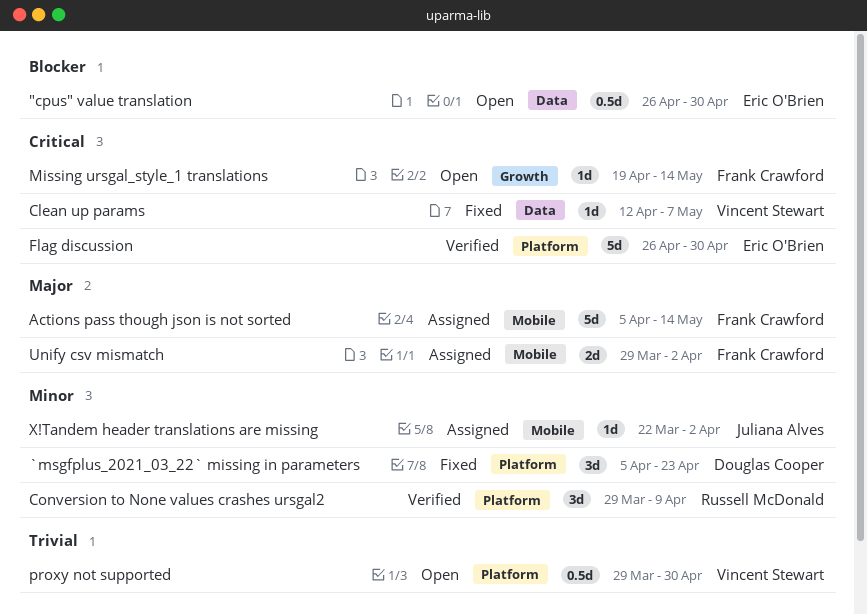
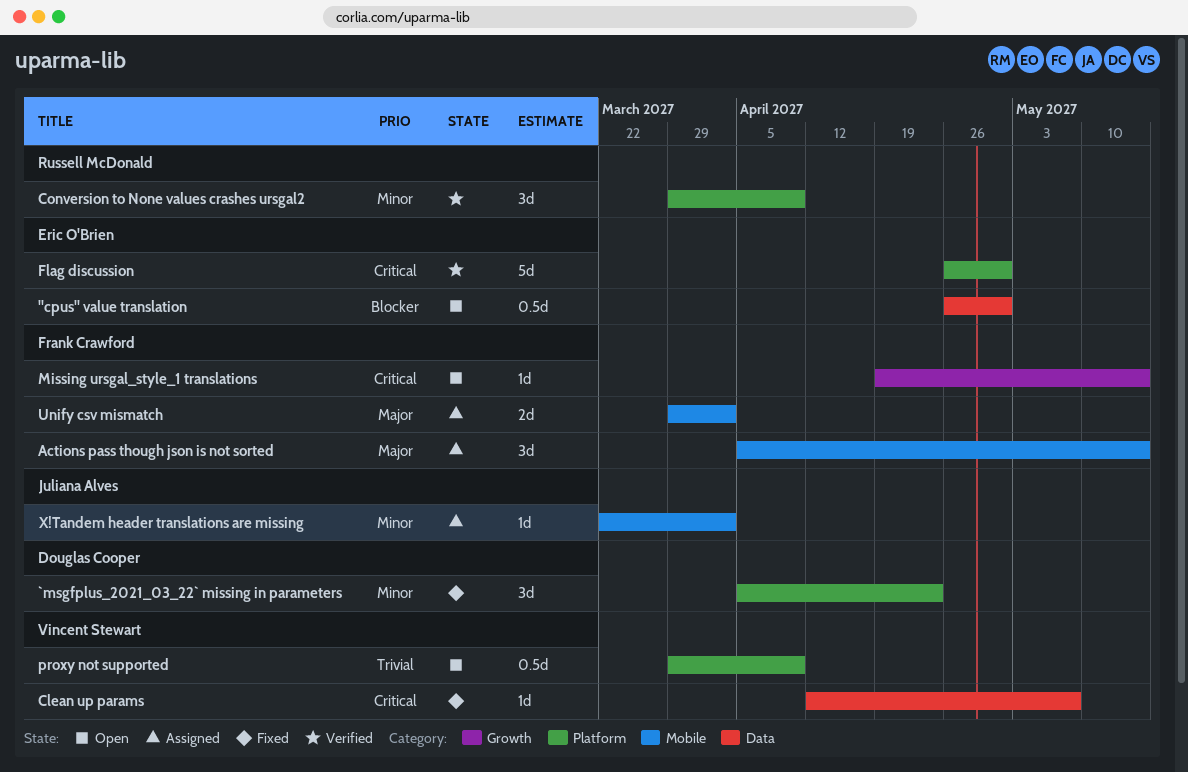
Actions pass though json is not sorted, estimate: 5d -> 3d
proxy not supported, due: Apr 30 -> Apr 9

